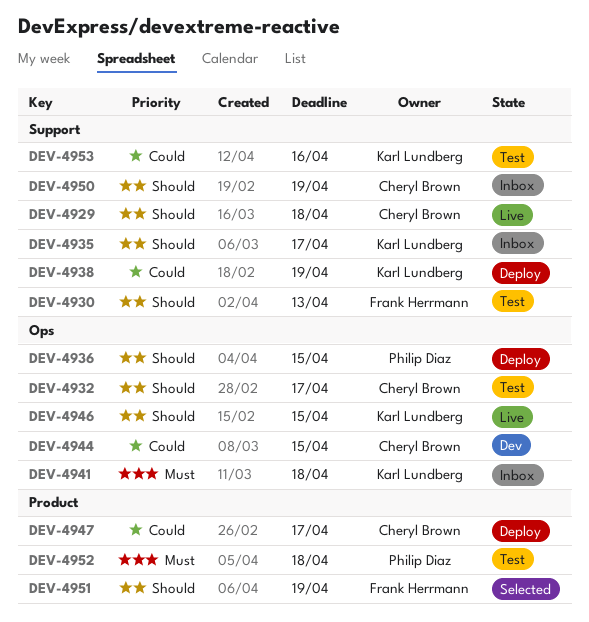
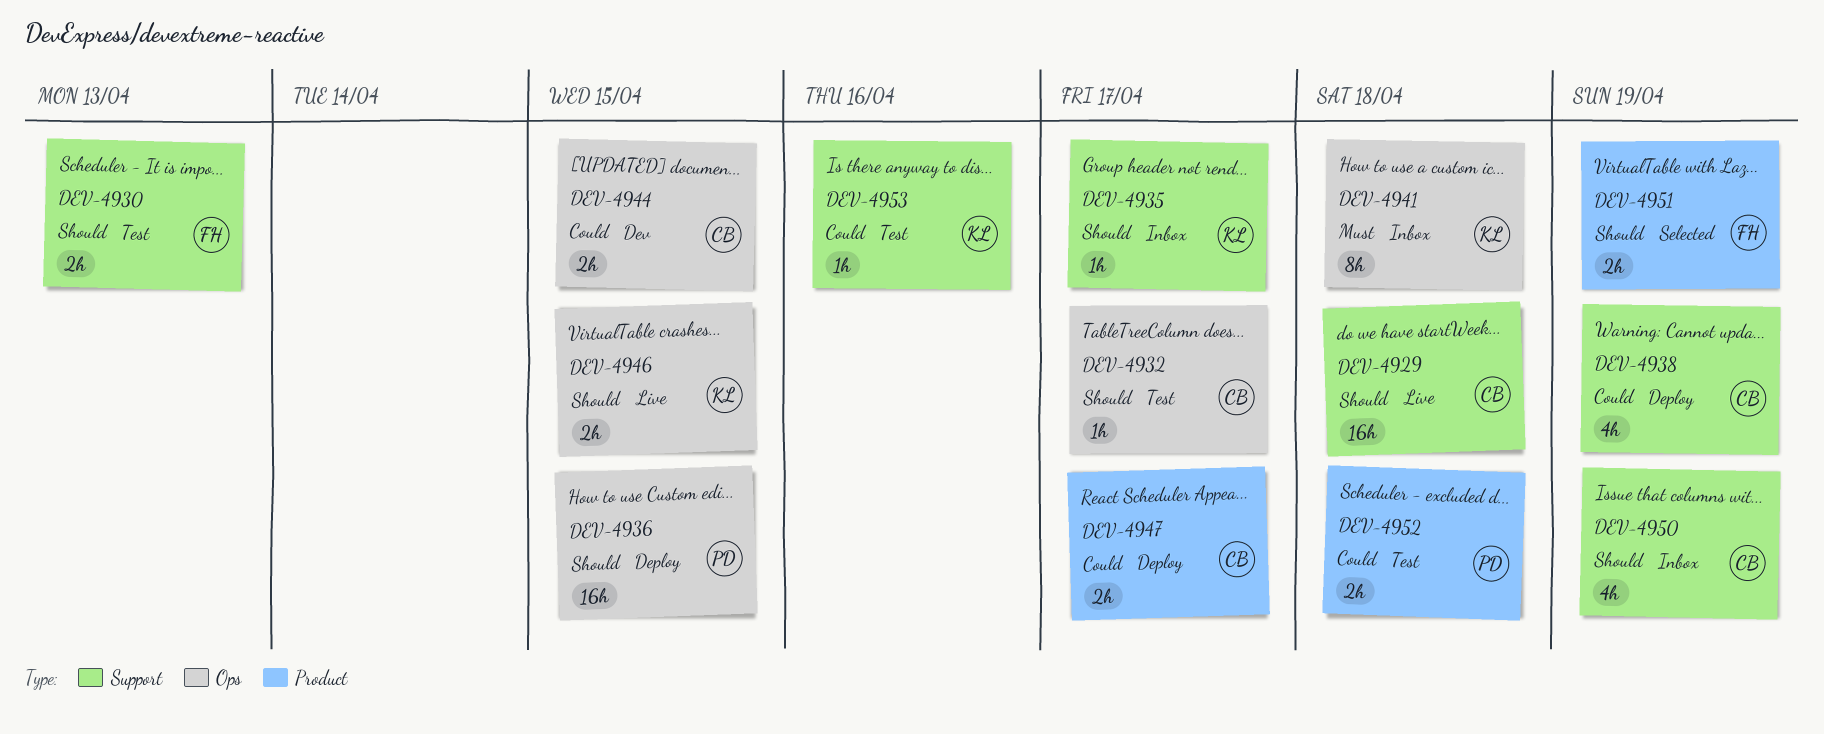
DEV-4938, owner: Karl Lundberg -> Cheryl Brown
DEV-4952, priority: Must -> Could

